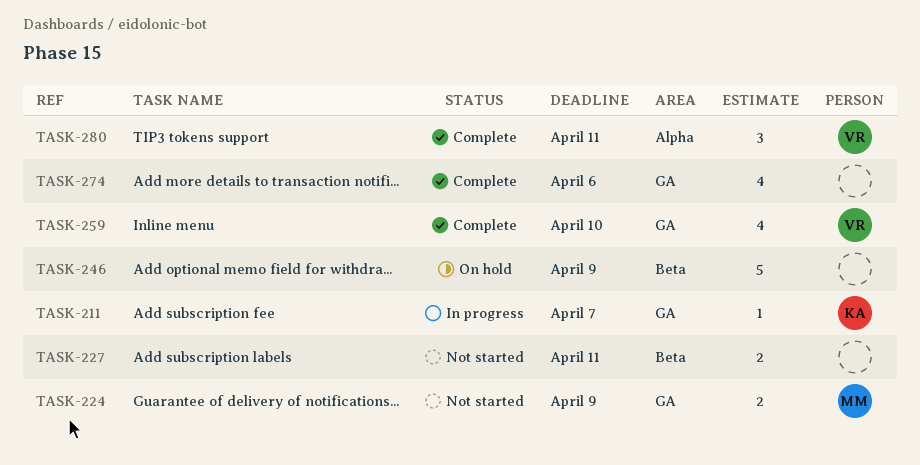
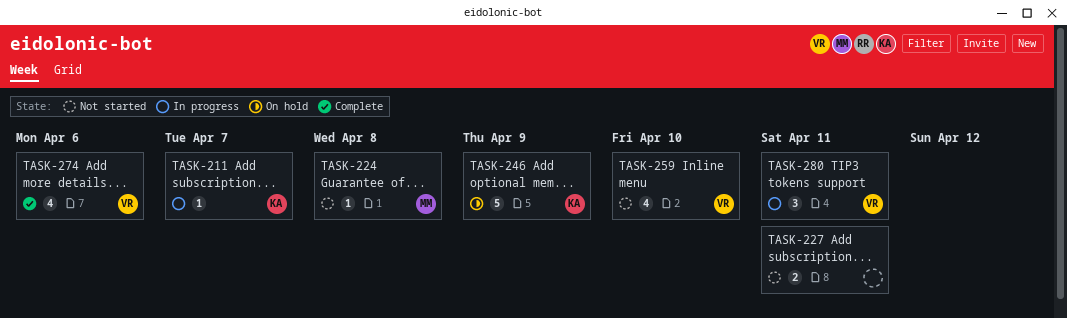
TASK-224, estimate: 2 -> 1
TASK-224, due: Apr 9 -> Apr 8
TASK-246, owner: none -> KA
TASK-259, status: Complete -> Not started
TASK-274, owner: none -> VR
TASK-280, status: Complete -> In progress

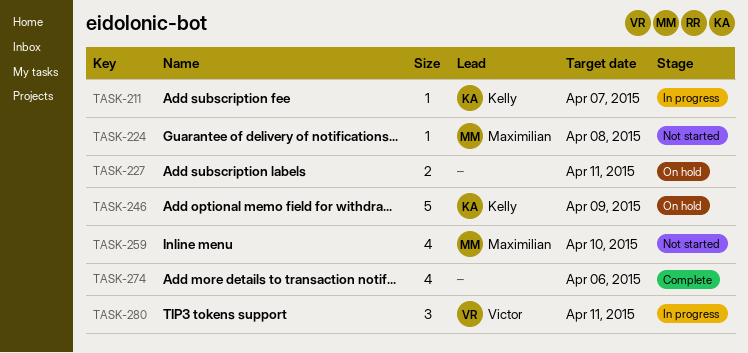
TASK-227, status: Not started -> On hold
TASK-259, owner: Victor -> Maximilian
TASK-274, owner: Victor -> none

